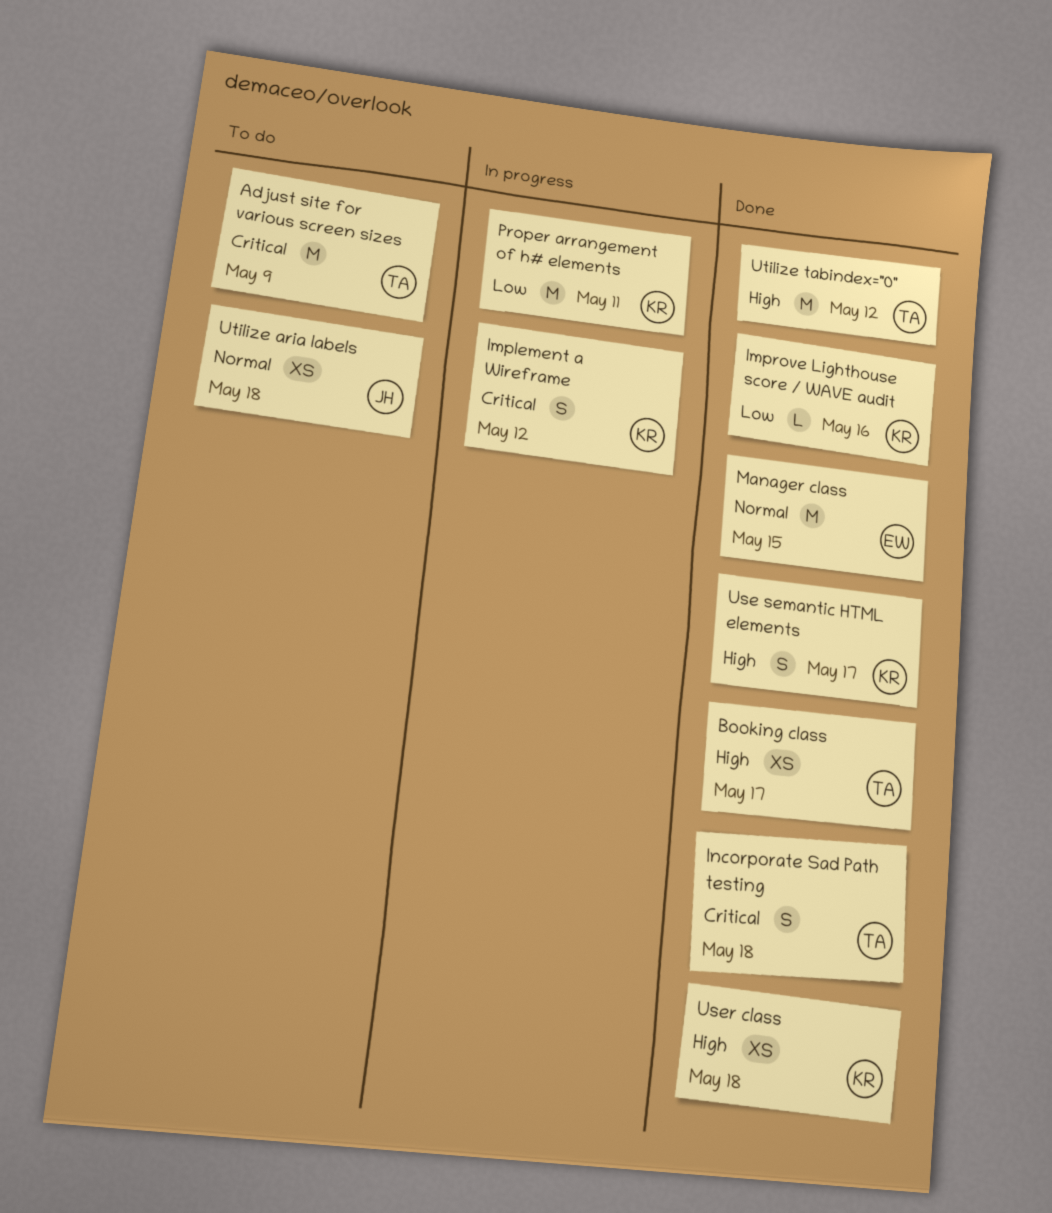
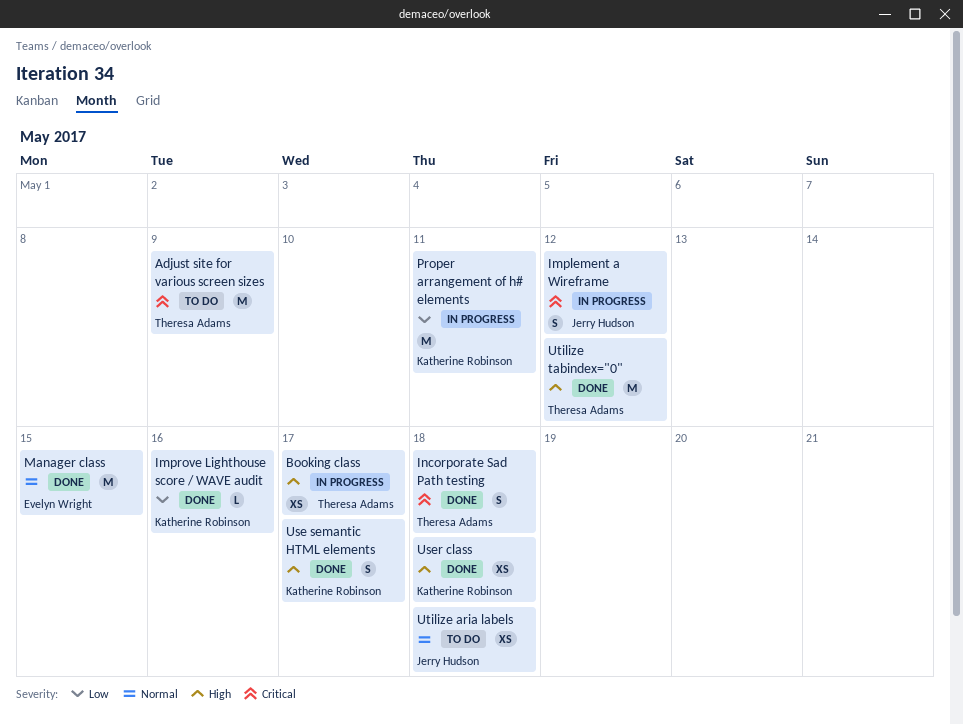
Booking class, status: Done -> In progress
Implement a Wireframe, owner: Katherine Robinson -> Jerry Hudson

